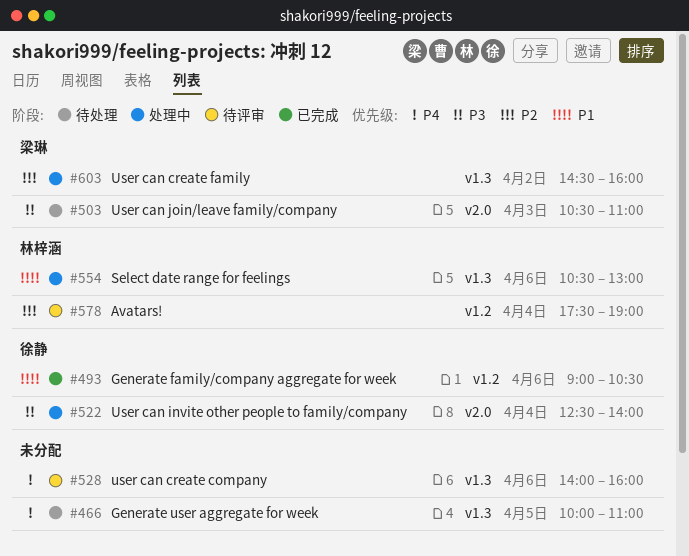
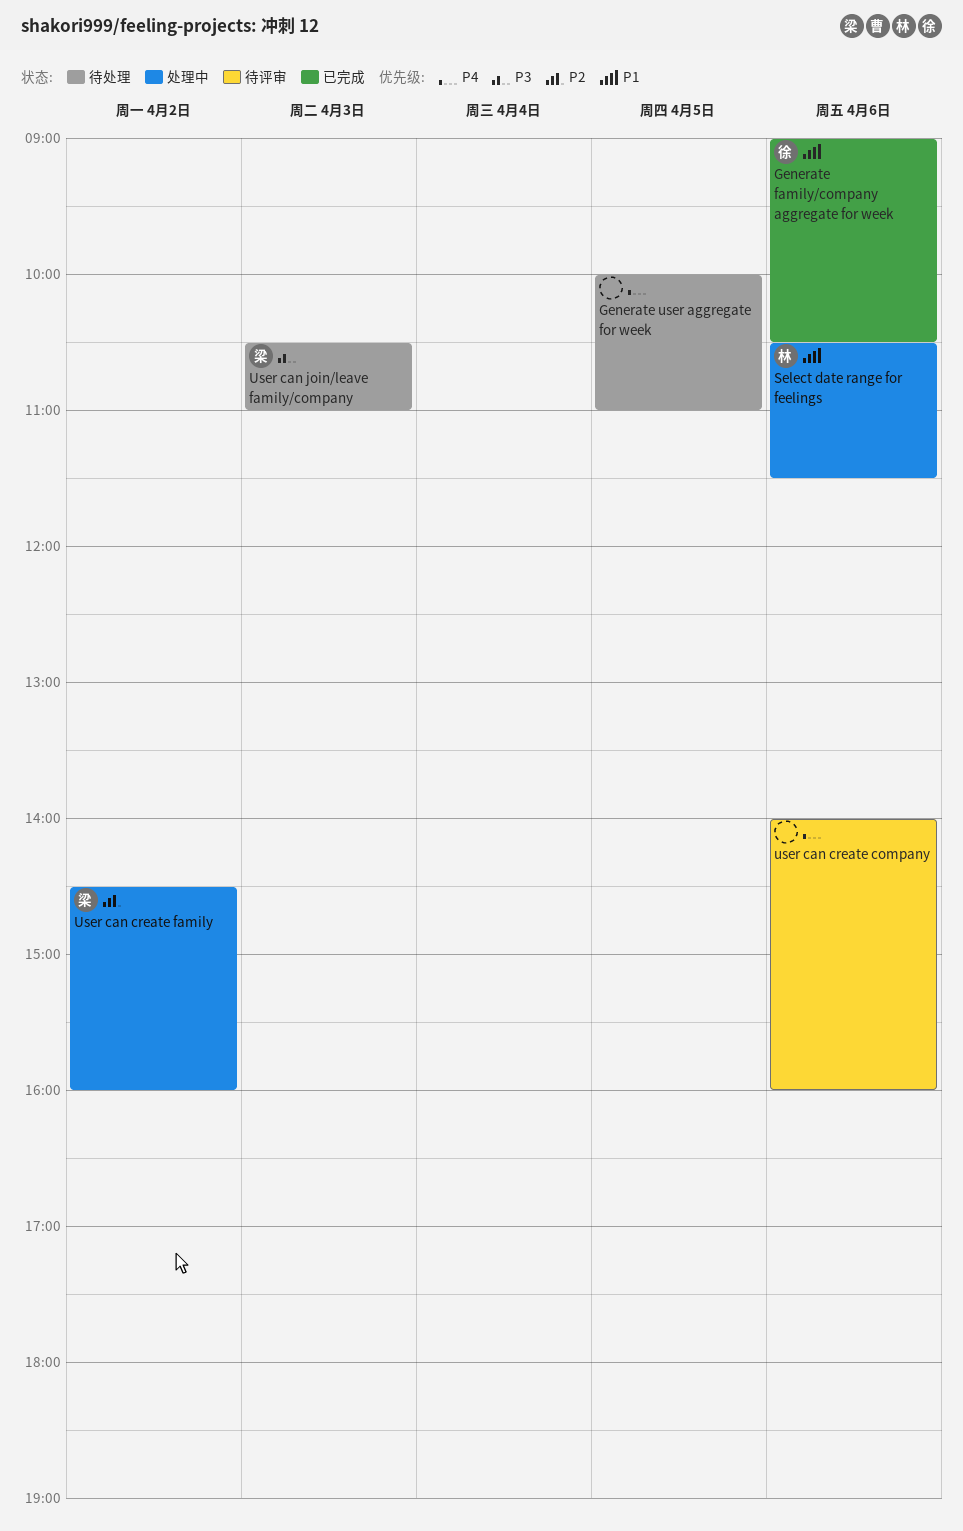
Avatars!: present -> none
Select date range for feelings, ends: 13:00 -> 11:30
User can invite other people to family/company: present -> none

